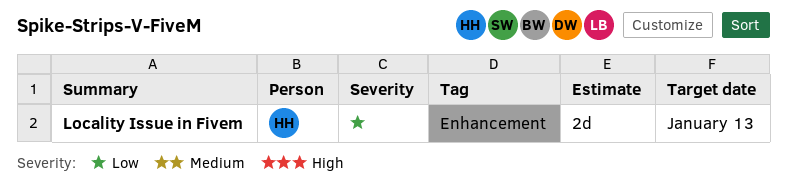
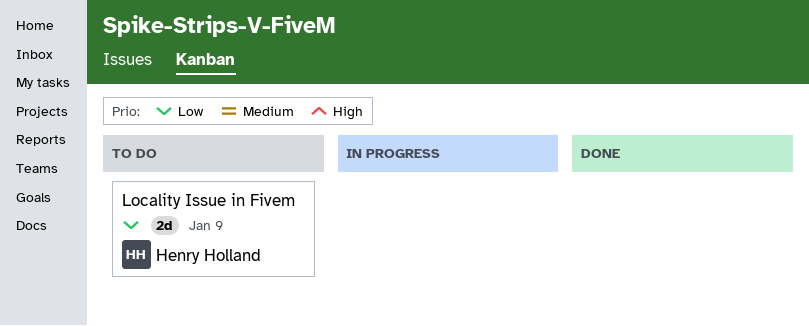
Locality Issue in Fivem, due: Jan 13 -> Jan 9

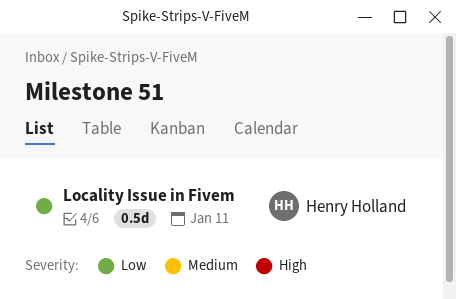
Locality Issue in Fivem, estimate: 2d -> 0.5d
Locality Issue in Fivem, due: Jan 9 -> Jan 11

